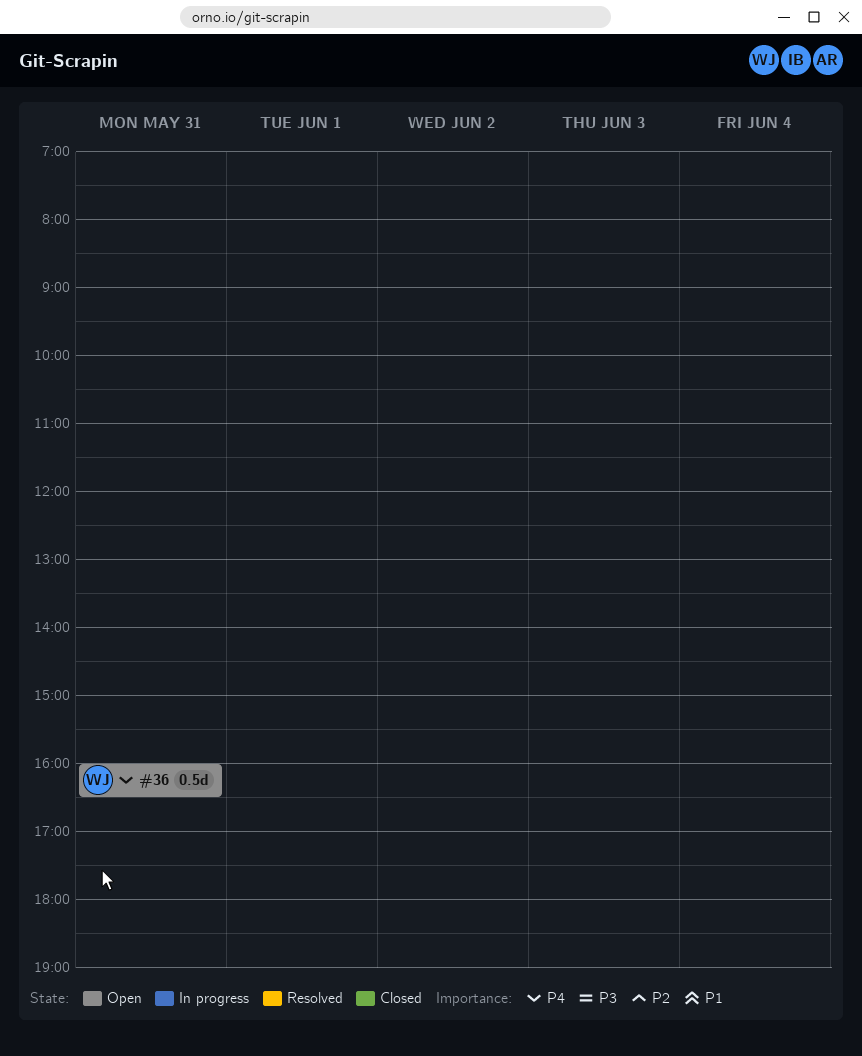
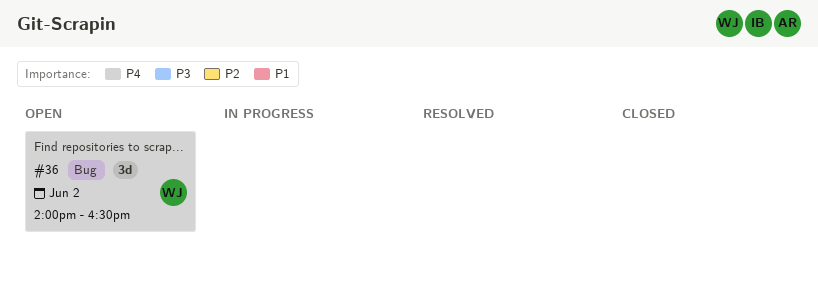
#36, estimate: 0.5d -> 3d
#36, day: May 31 -> Jun 2
#36, begins: 16:00 -> 14:00

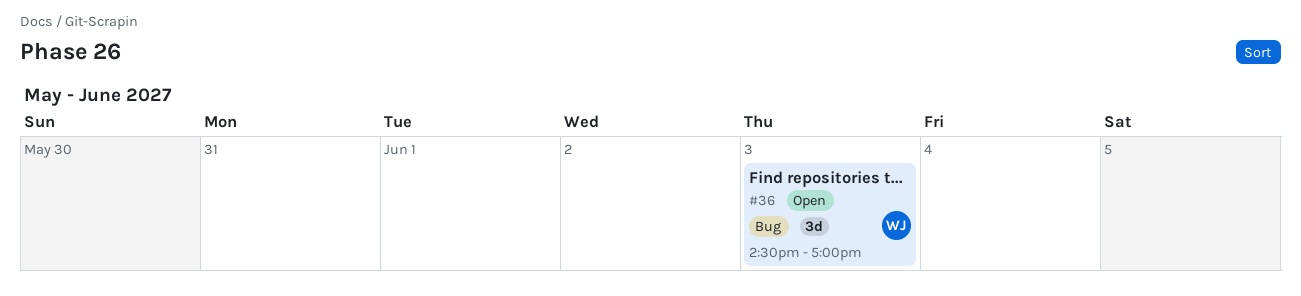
#36, day: Jun 2 -> Jun 3
#36, begins: 14:00 -> 14:30
#36, ends: 16:30 -> 17:00

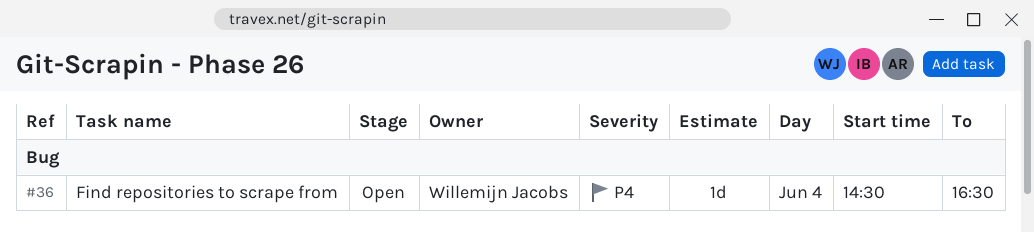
#36, estimate: 3d -> 1d
#36, day: Jun 3 -> Jun 4
#36, ends: 17:00 -> 16:30

